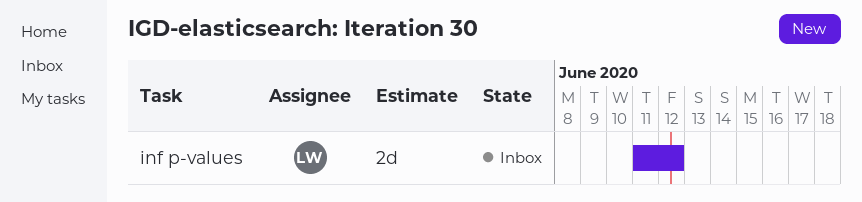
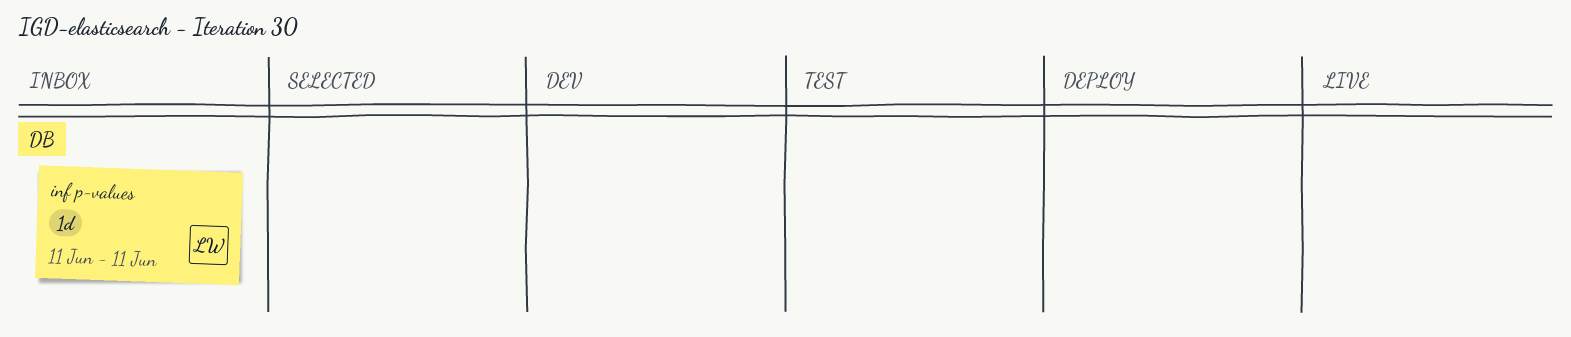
inf p-values, estimate: 2d -> 1d
inf p-values, due: Jun 12 -> Jun 11

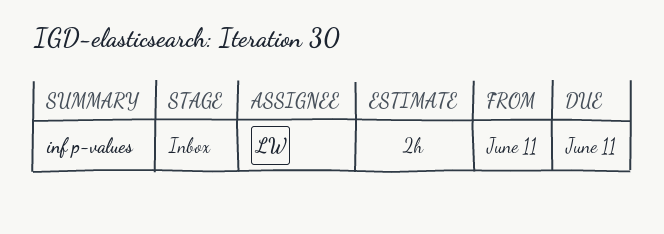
inf p-values, estimate: 1d -> 2h

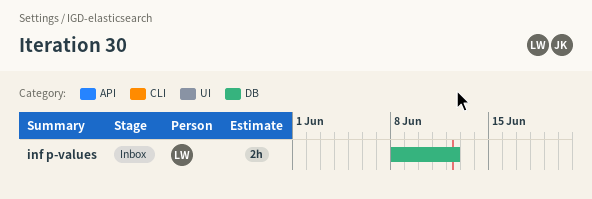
inf p-values, start: Jun 11 -> Jun 8
inf p-values, due: Jun 11 -> Jun 12

